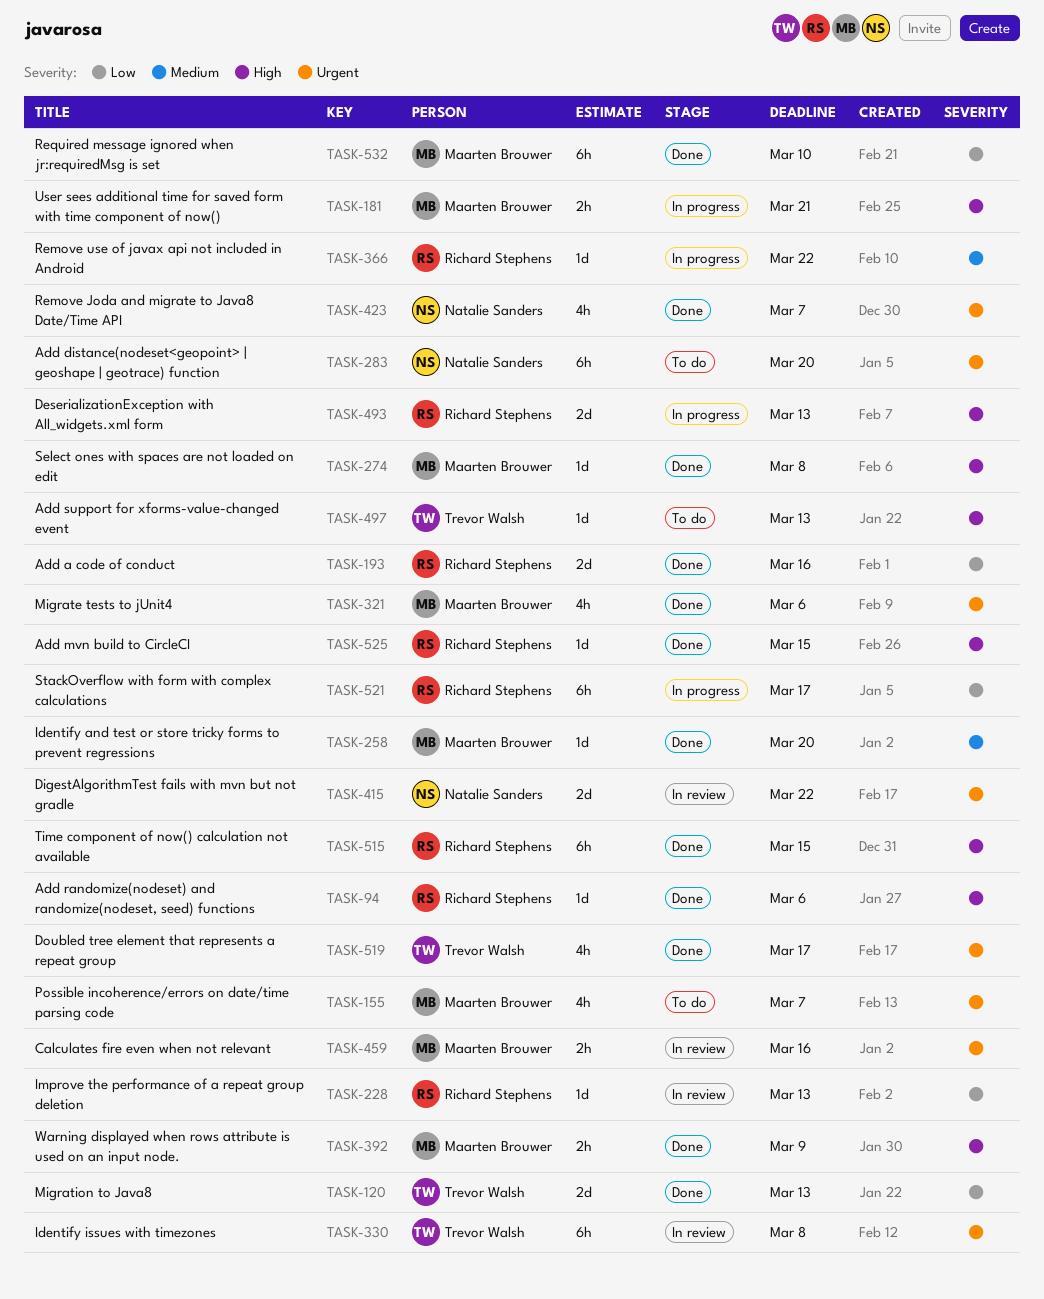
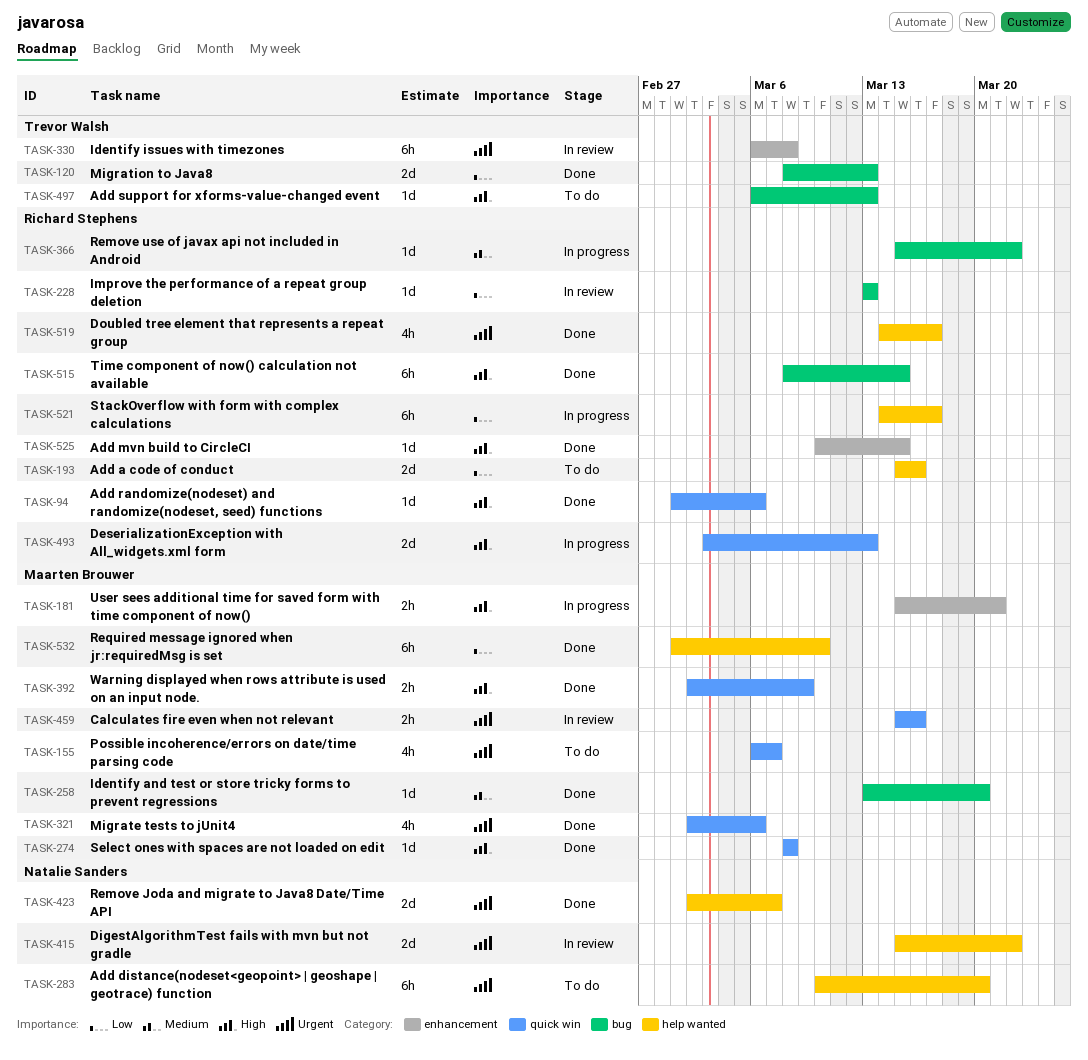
TASK-193, status: Done -> To do
TASK-423, estimate: 4h -> 2d
TASK-519, owner: Trevor Walsh -> Richard Stephens

